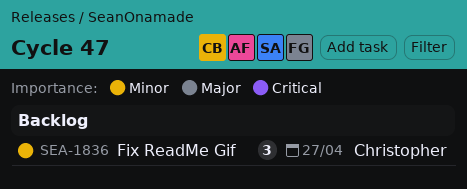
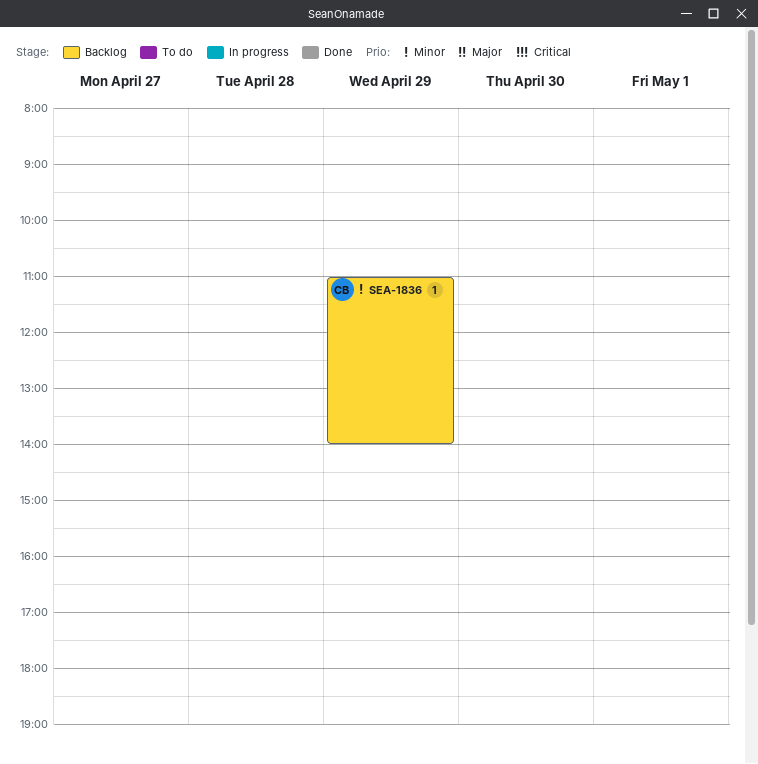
SEA-1836, estimate: 3 -> 1
SEA-1836, day: Apr 27 -> Apr 29

